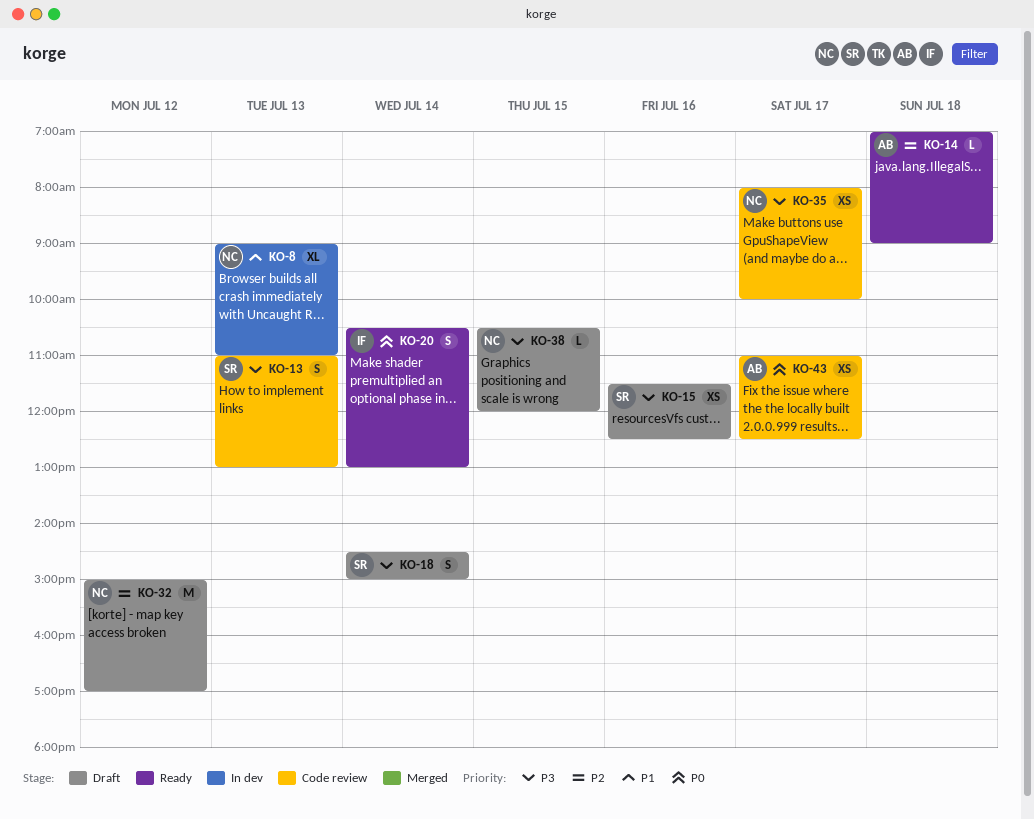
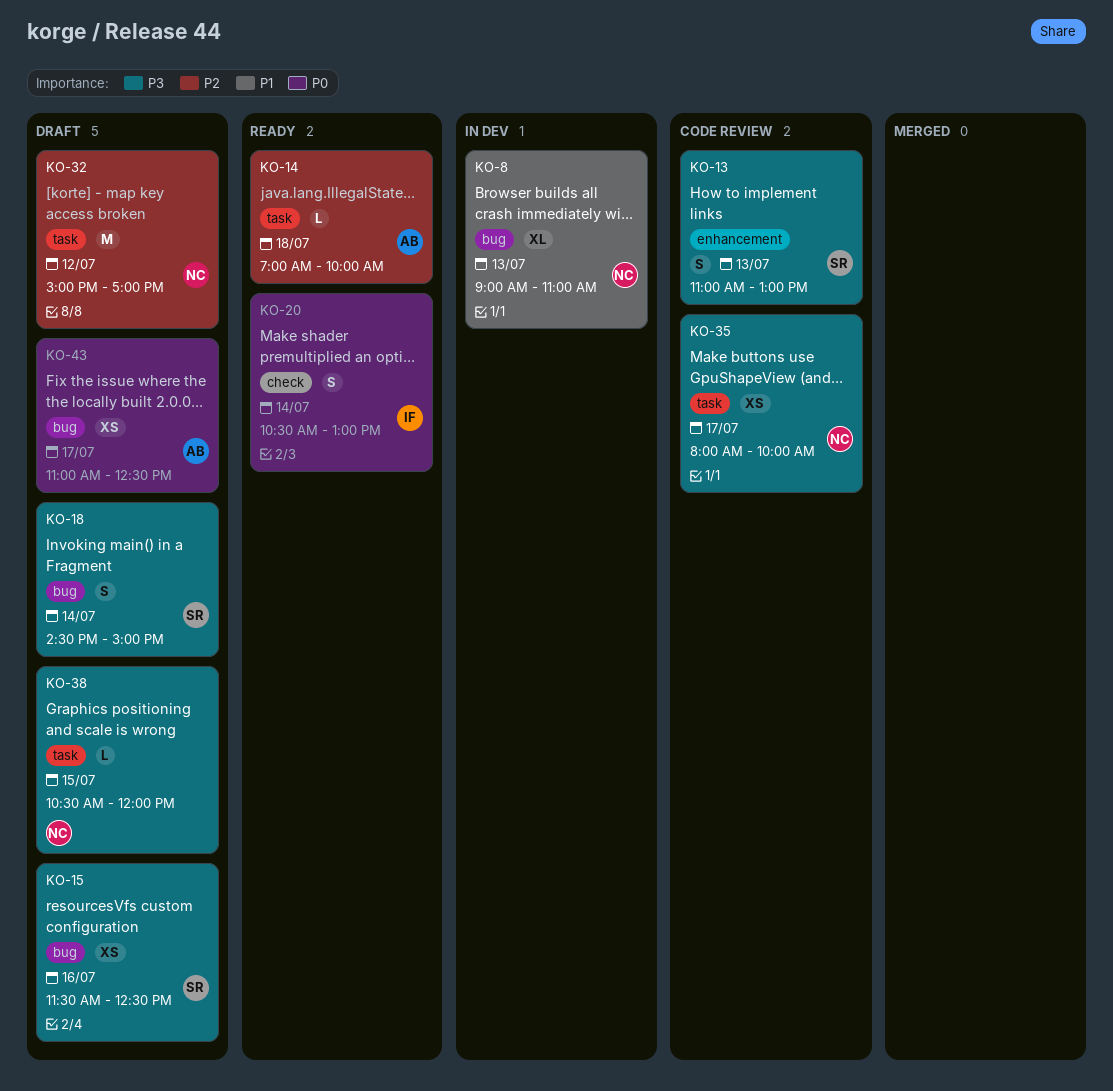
KO-14, ends: 09:00 -> 10:00
KO-43, status: Code review -> Draft

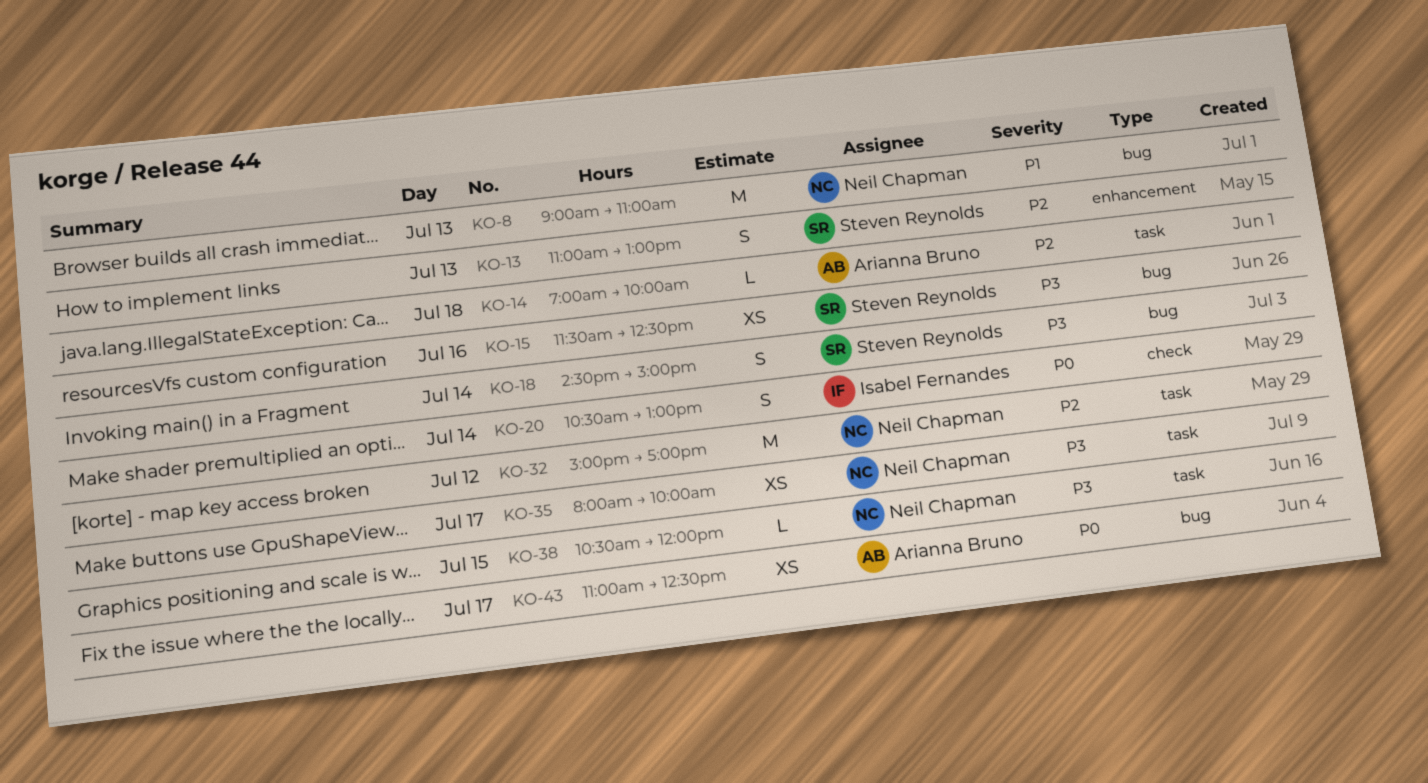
KO-8, estimate: XL -> M
KO-13, priority: P3 -> P2

